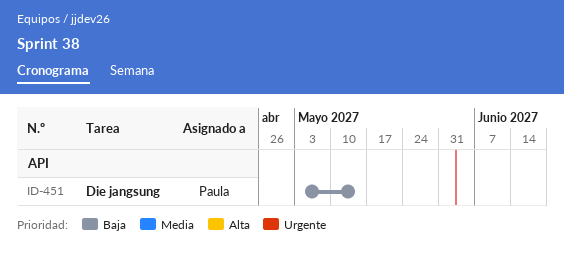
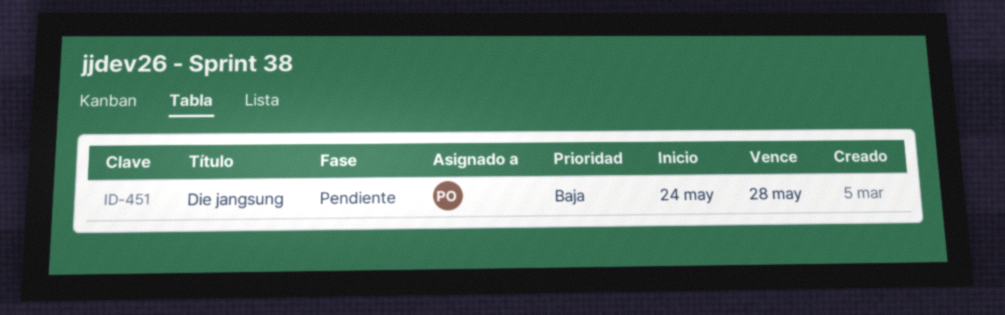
ID-451, start: May 3 -> May 24
ID-451, due: May 14 -> May 28

